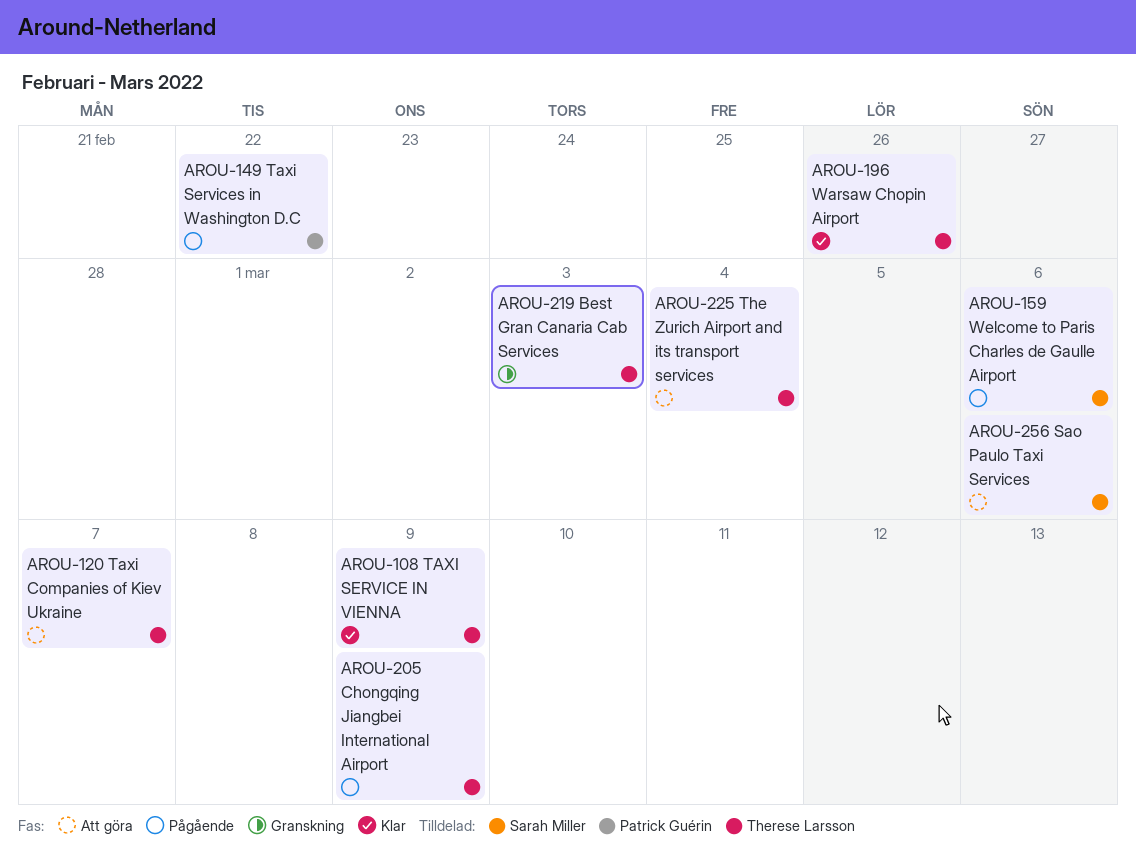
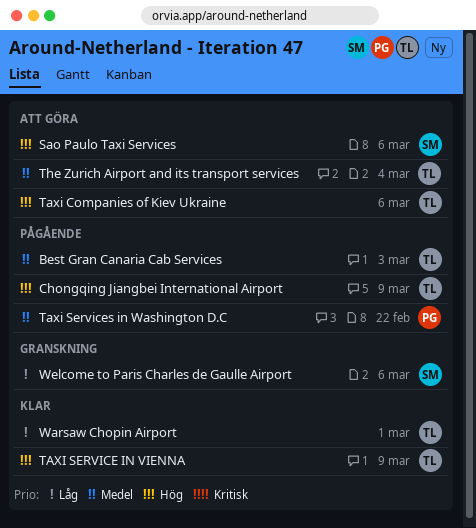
Best Gran Canaria Cab Services, status: Granskning -> Pågående
Taxi Companies of Kiev Ukraine, due: Mar 7 -> Mar 6
Warsaw Chopin Airport, due: Feb 26 -> Mar 1
Welcome to Paris Charles de Gaulle Airport, status: Pågående -> Granskning

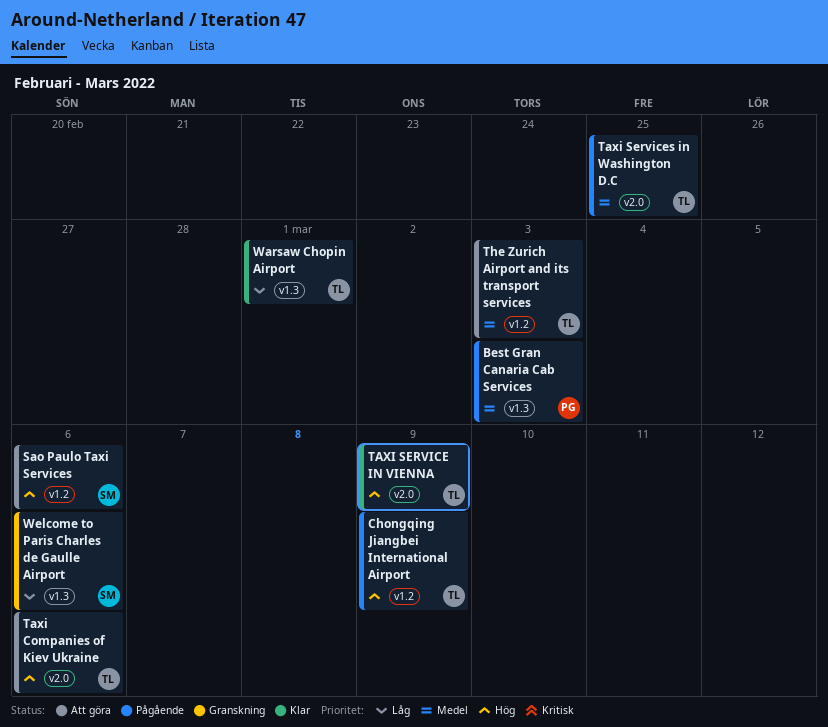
Best Gran Canaria Cab Services, owner: TL -> PG
Taxi Services in Washington D.C, owner: PG -> TL
Taxi Services in Washington D.C, due: Feb 22 -> Feb 25
The Zurich Airport and its transport services, due: Mar 4 -> Mar 3

